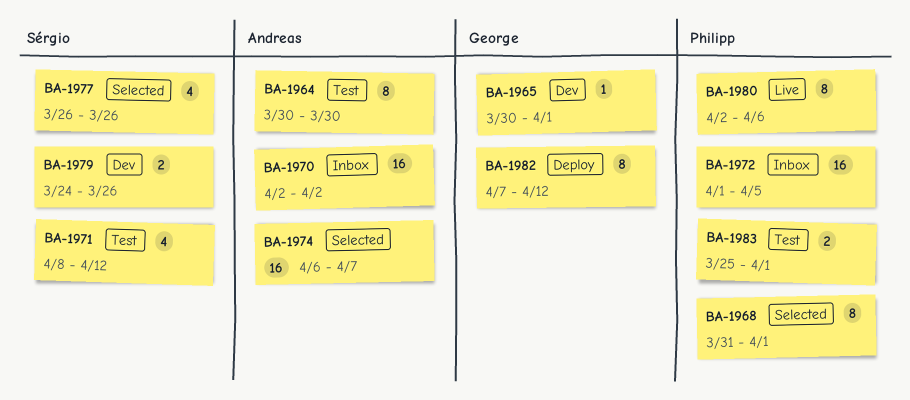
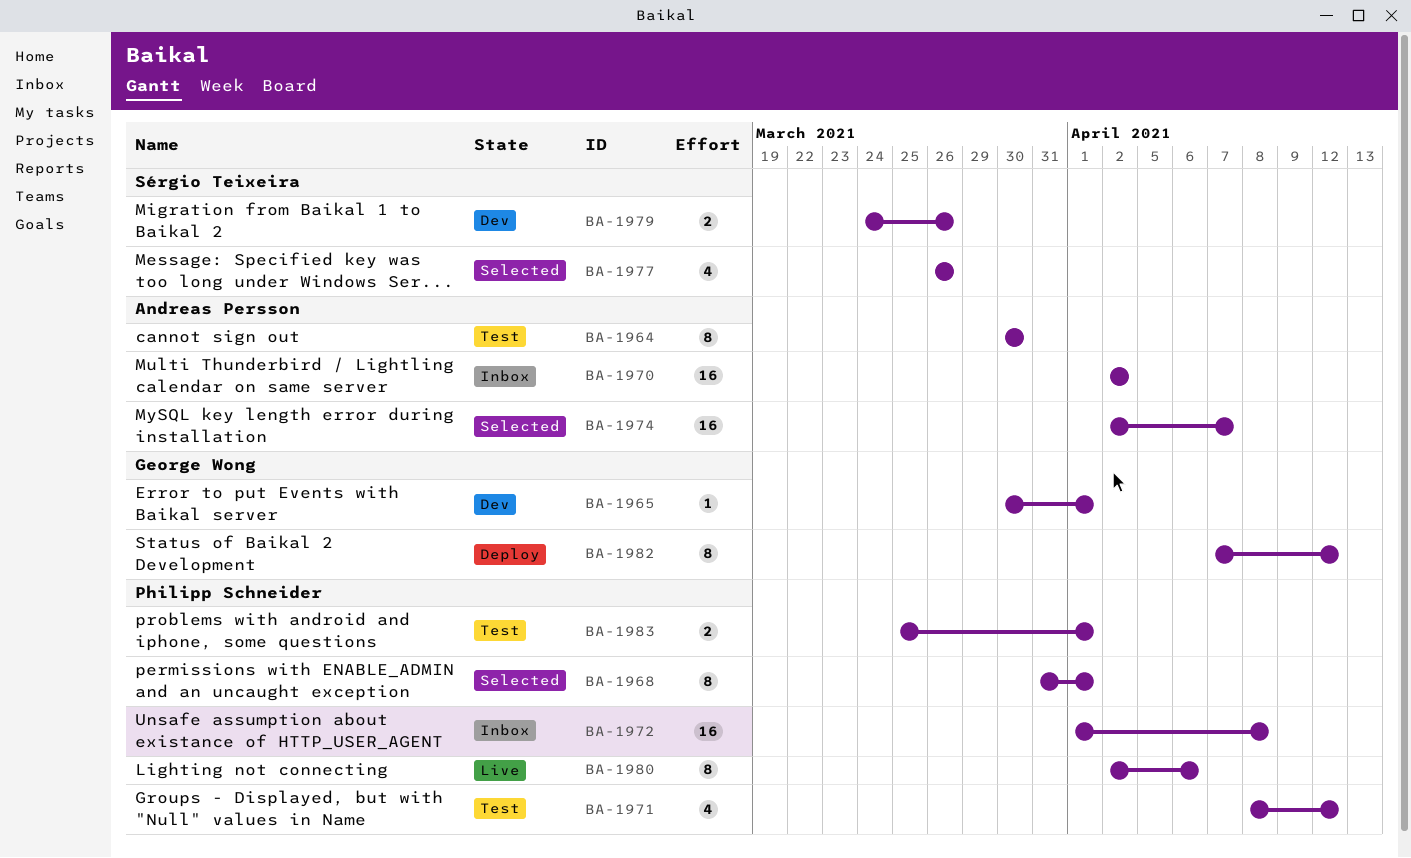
BA-1971, owner: Sérgio Teixeira -> Philipp Schneider
BA-1972, due: Apr 5 -> Apr 8
BA-1974, start: Apr 6 -> Apr 2

